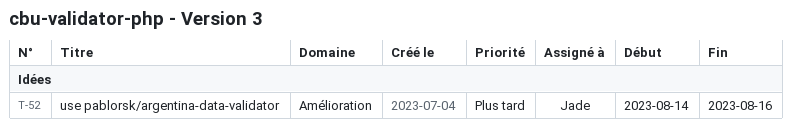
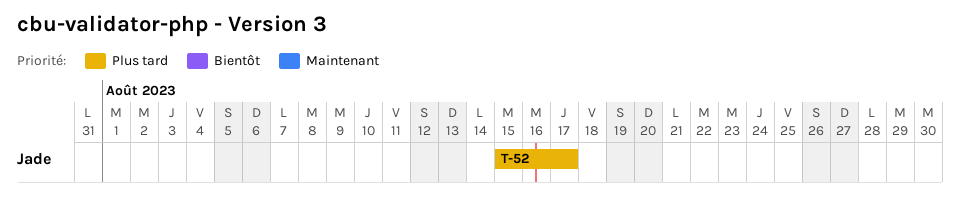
T-52, start: Aug 14 -> Aug 15
T-52, due: Aug 16 -> Aug 17

